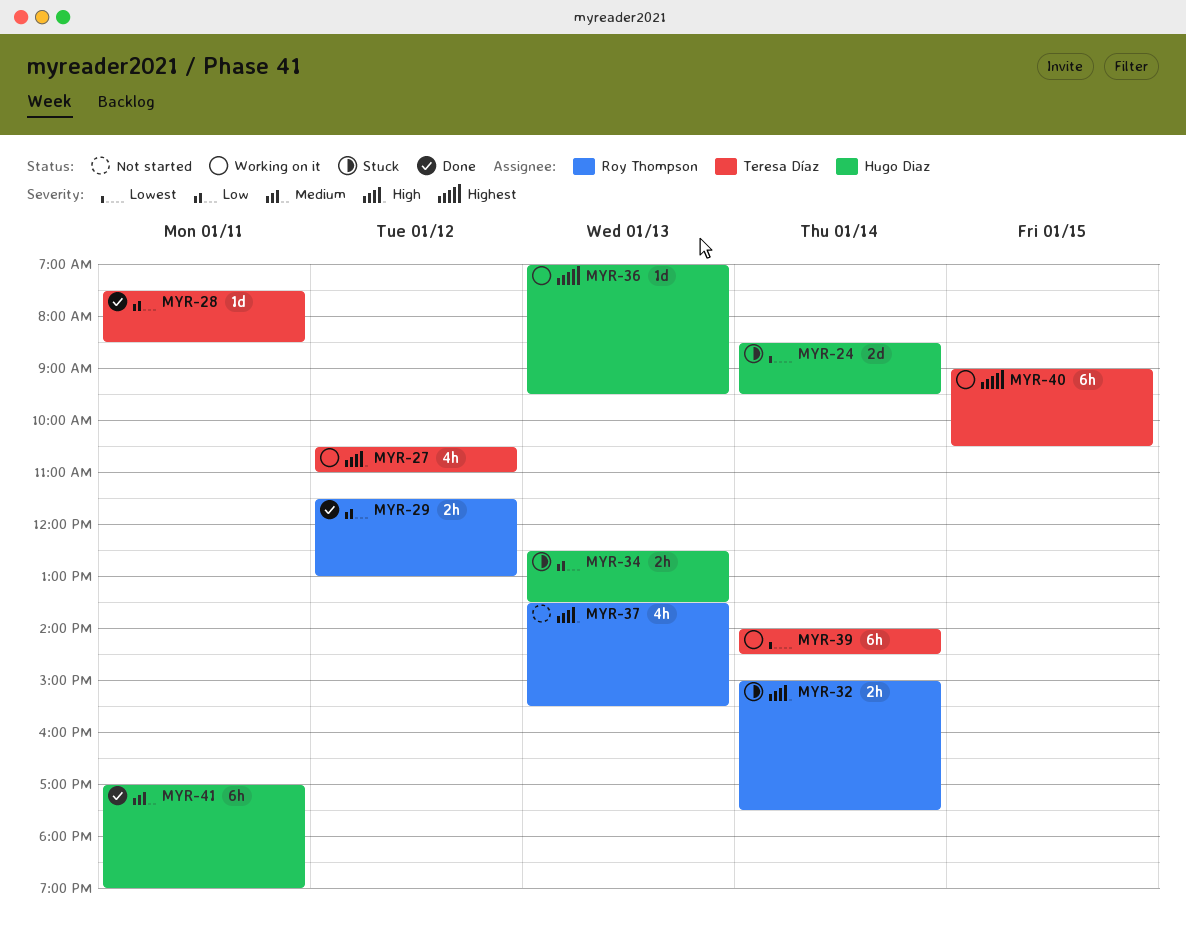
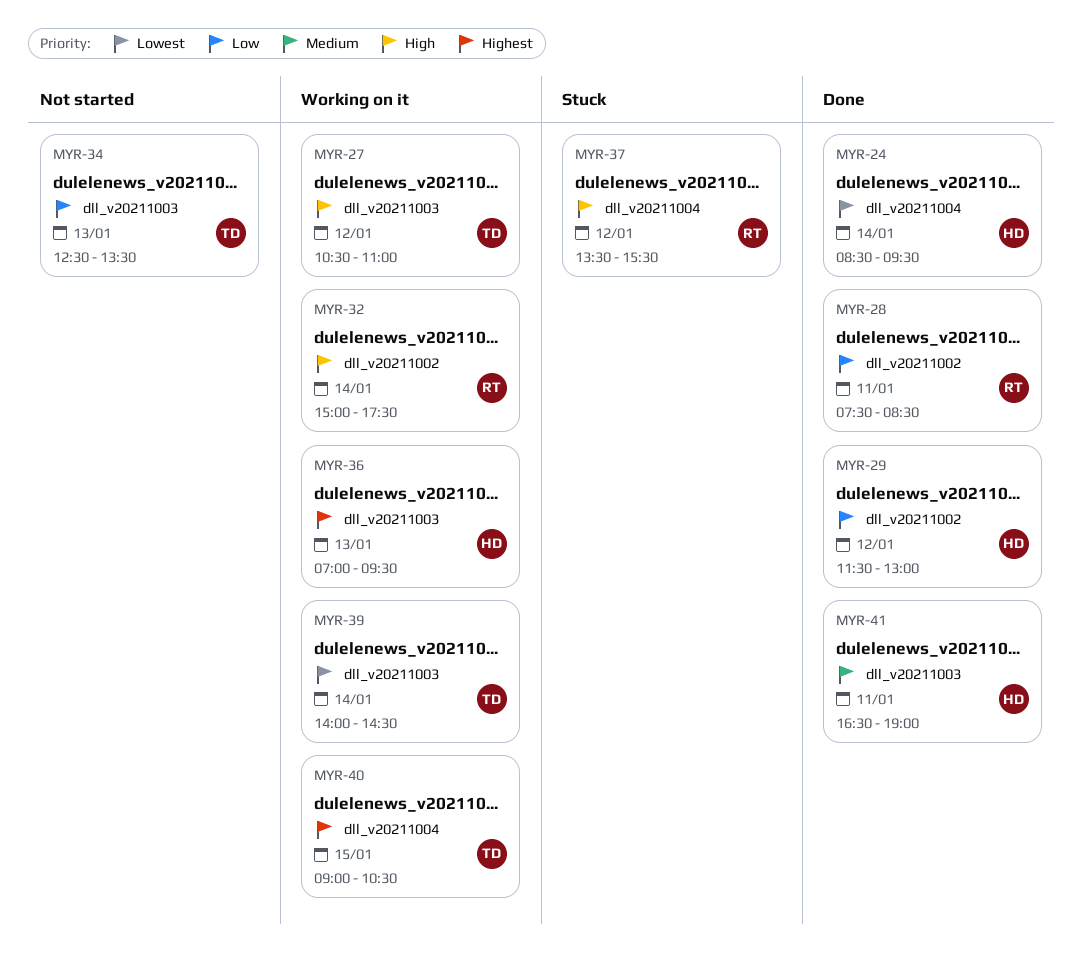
MYR-24, status: Stuck -> Done
MYR-28, owner: Teresa Díaz -> Roy Thompson
MYR-29, owner: Roy Thompson -> Hugo Diaz
MYR-32, status: Stuck -> Working on it
MYR-34, status: Stuck -> Not started
MYR-34, owner: Hugo Diaz -> Teresa Díaz
MYR-37, status: Not started -> Stuck
MYR-37, day: Jan 13 -> Jan 12
MYR-41, begins: 17:00 -> 16:30

